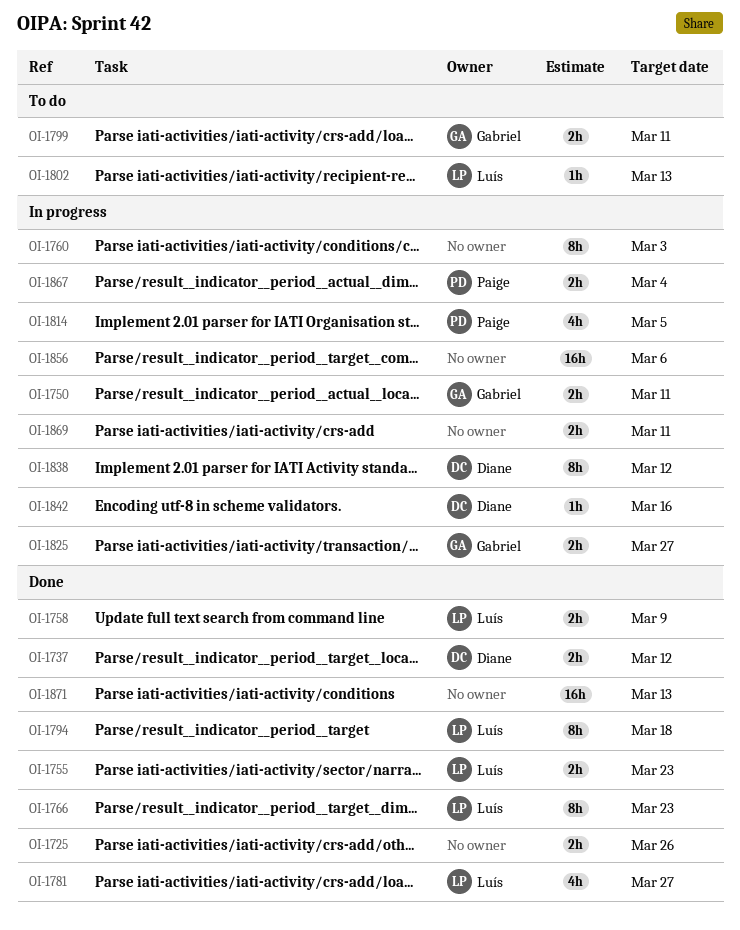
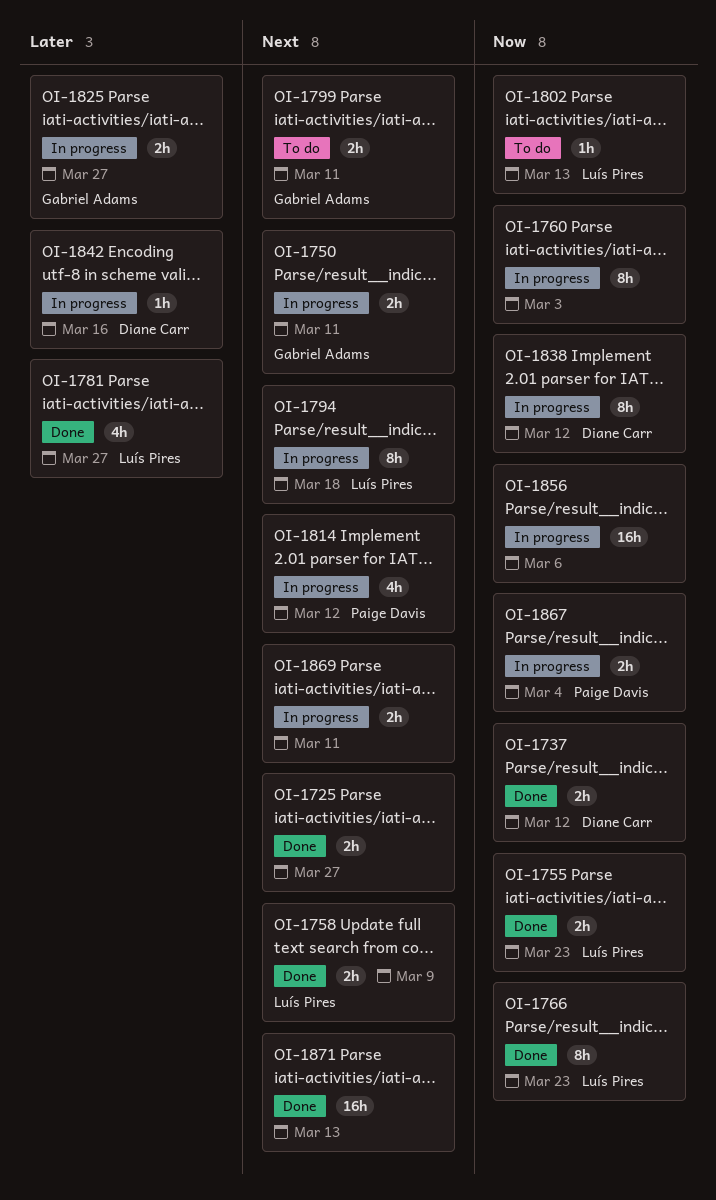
OI-1725, due: Mar 26 -> Mar 27
OI-1794, status: Done -> In progress
OI-1814, due: Mar 5 -> Mar 12

